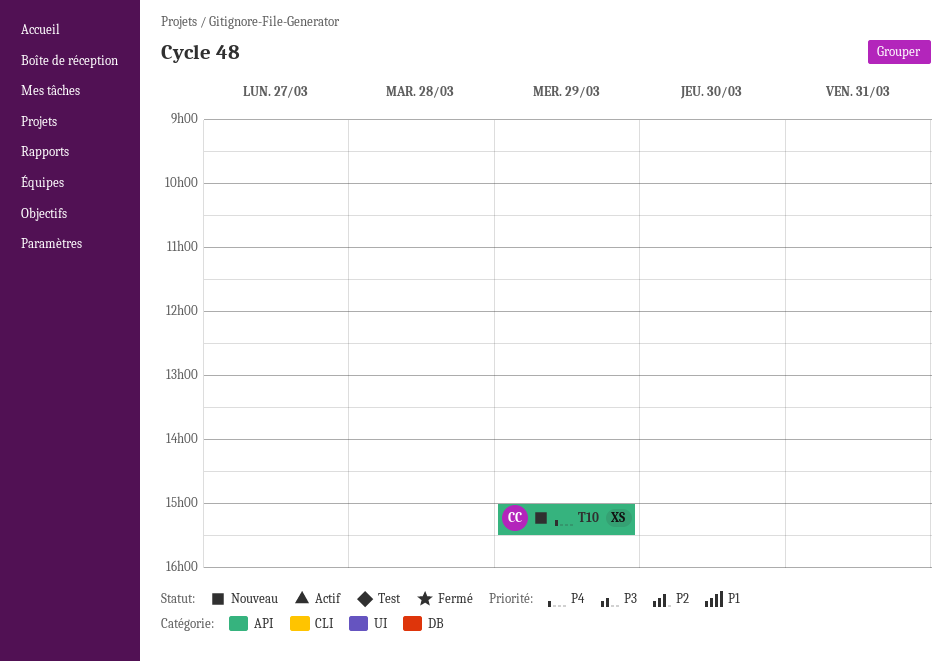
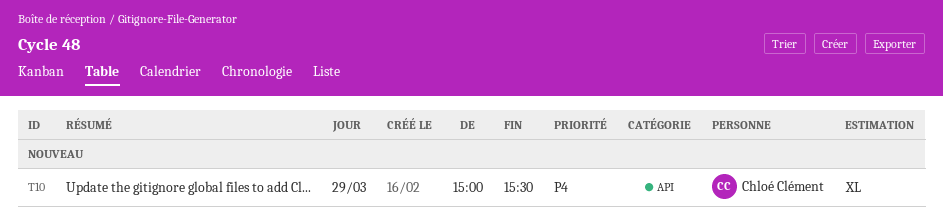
T10, estimate: XS -> XL

